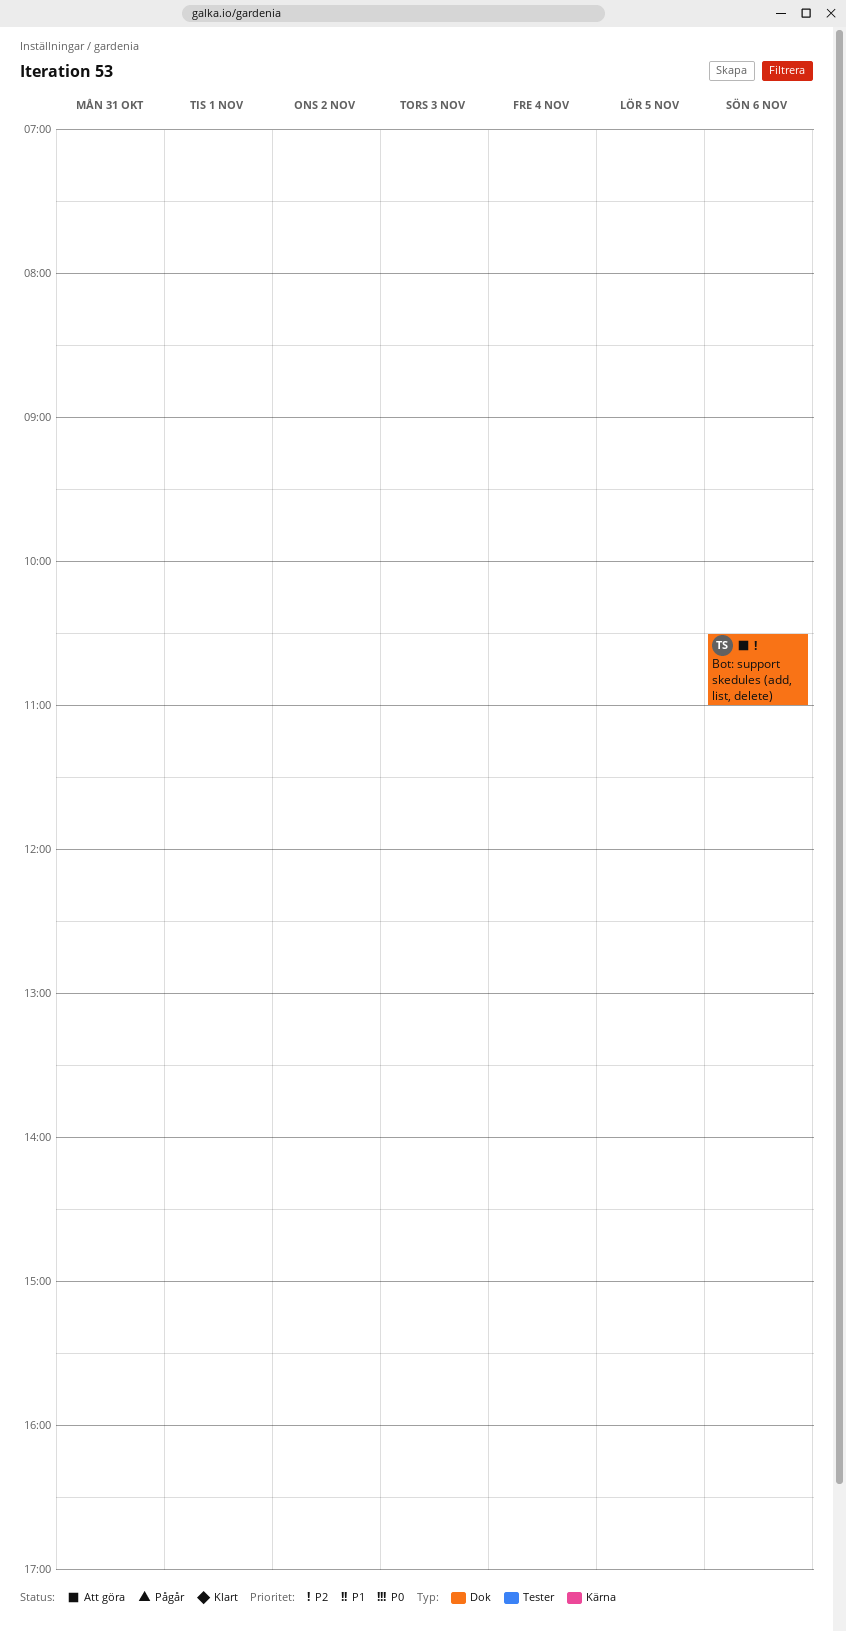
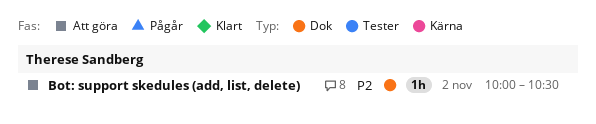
Bot: support skedules (add, list, delete), day: Nov 6 -> Nov 2
Bot: support skedules (add, list, delete), begins: 10:30 -> 10:00
Bot: support skedules (add, list, delete), ends: 11:00 -> 10:30

